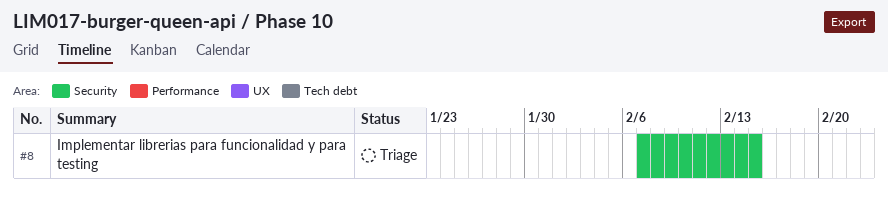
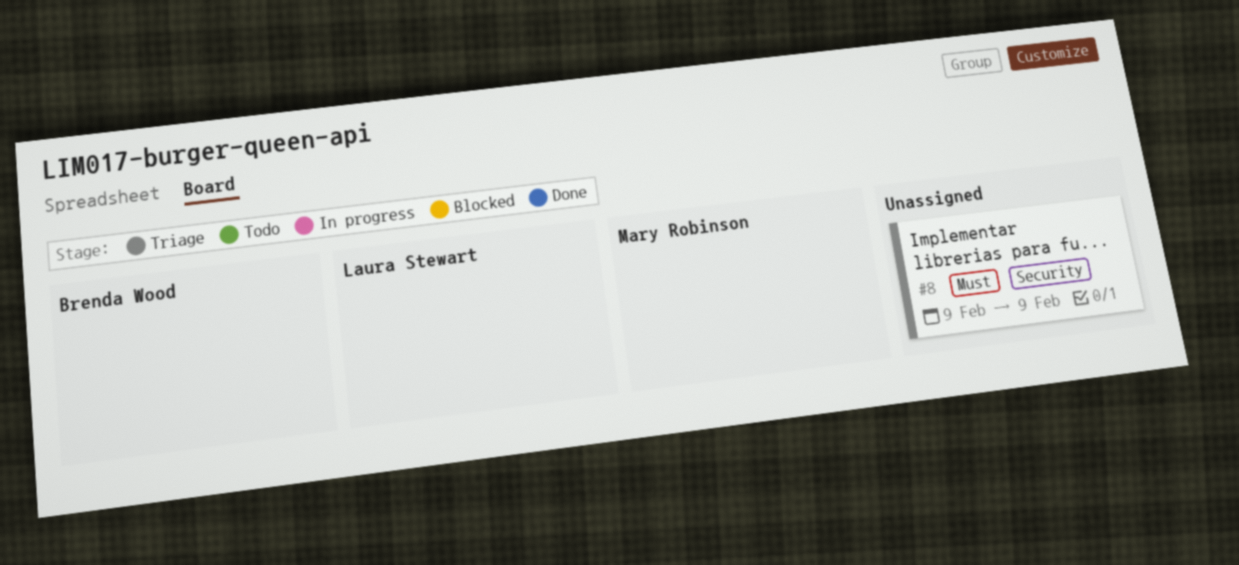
#8, start: Feb 7 -> Feb 9
#8, due: Feb 15 -> Feb 9

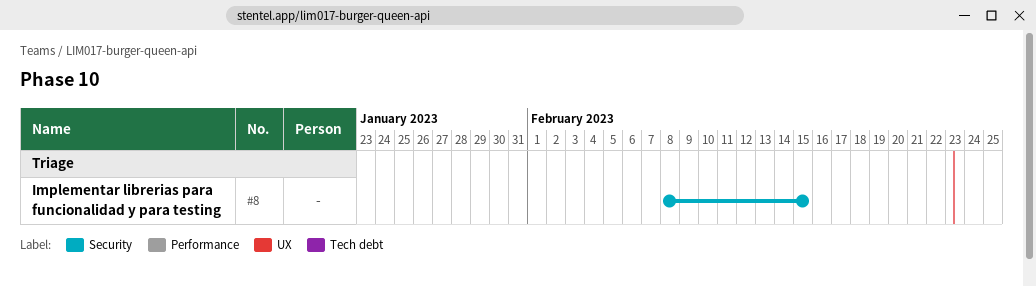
#8, start: Feb 9 -> Feb 8
#8, due: Feb 9 -> Feb 15

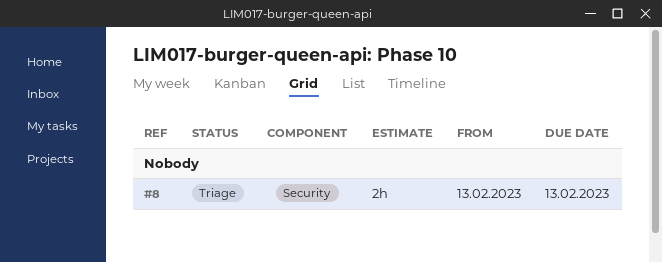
#8, start: Feb 8 -> Feb 13
#8, due: Feb 15 -> Feb 13

